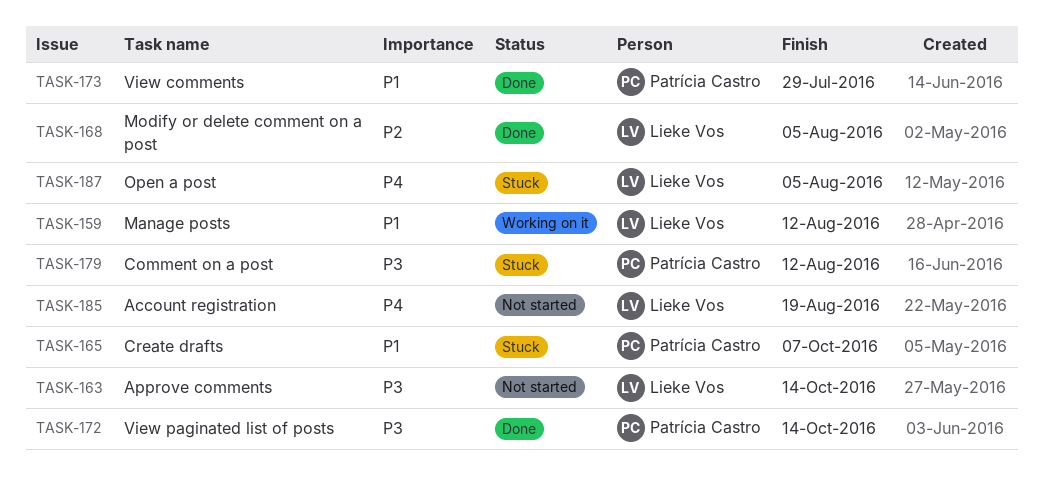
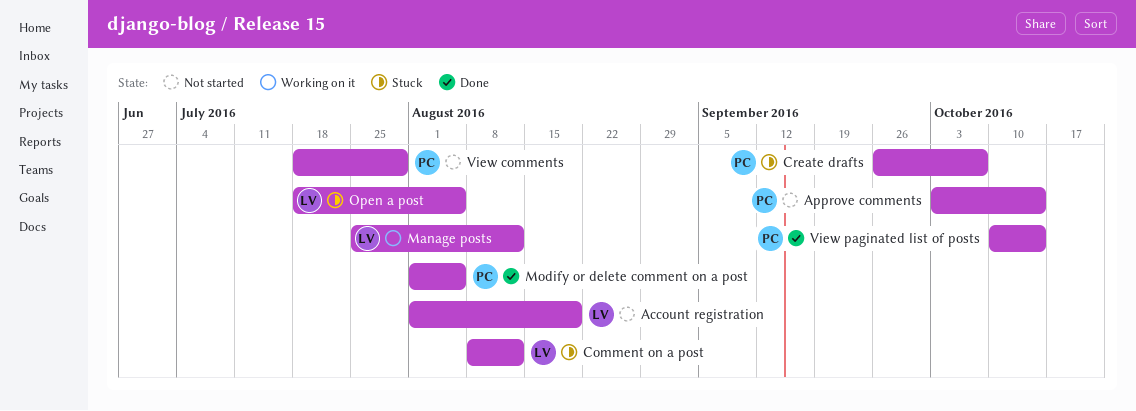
Approve comments, owner: Lieke Vos -> Patrícia Castro
Comment on a post, owner: Patrícia Castro -> Lieke Vos
Modify or delete comment on a post, owner: Lieke Vos -> Patrícia Castro
View comments, status: Done -> Not started

